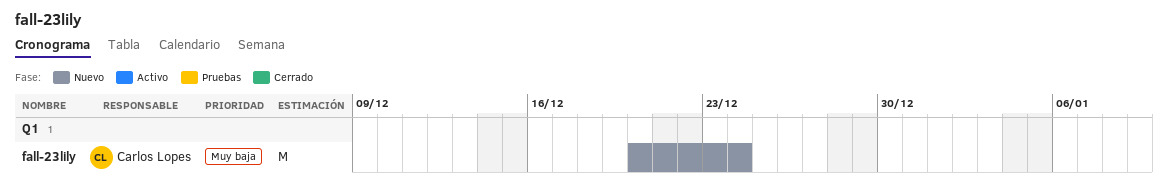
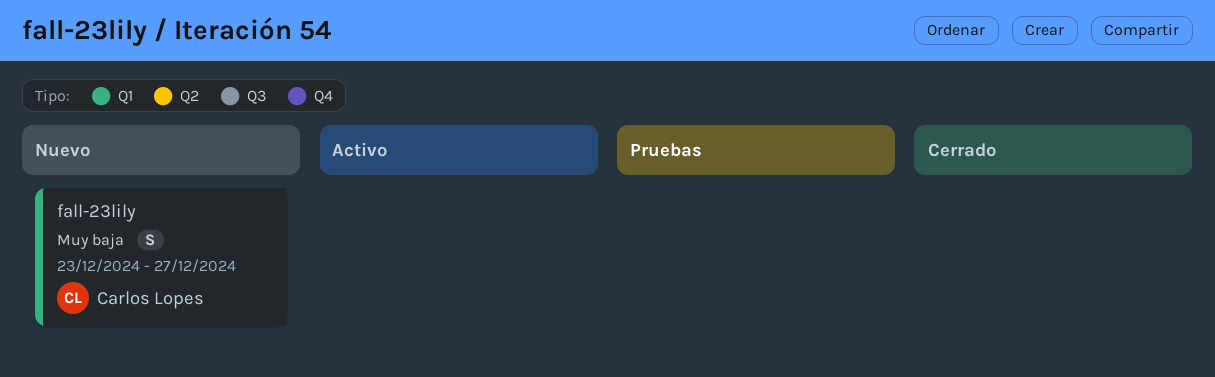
fall-23lily, estimate: M -> S
fall-23lily, start: Dec 20 -> Dec 23
fall-23lily, due: Dec 24 -> Dec 27

